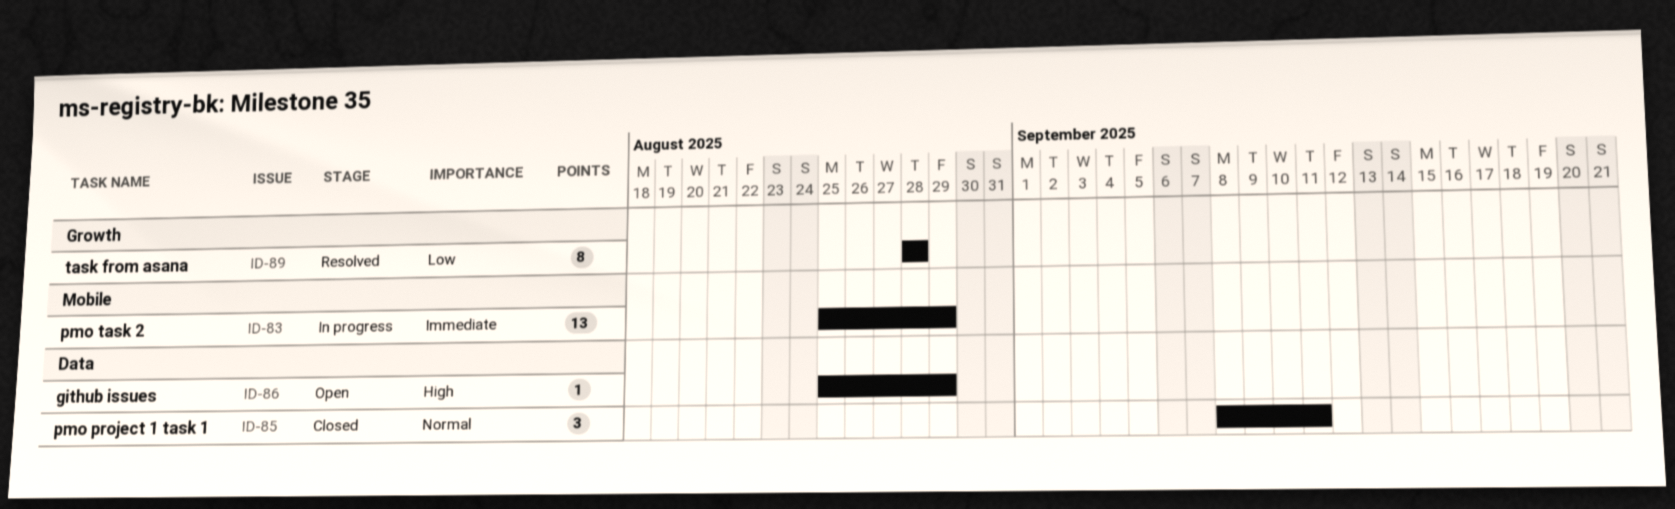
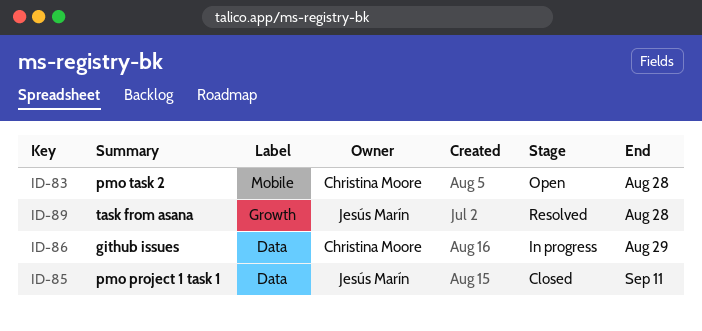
ID-83, status: In progress -> Open
ID-83, due: Aug 29 -> Aug 28
ID-86, status: Open -> In progress

